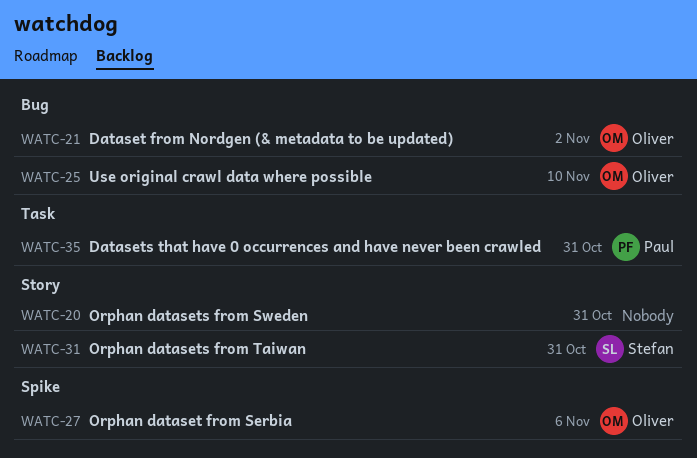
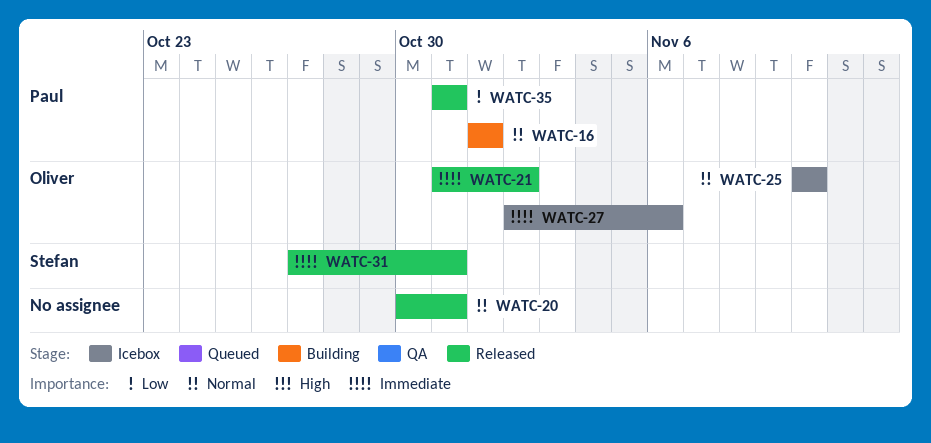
WATC-16: none -> present

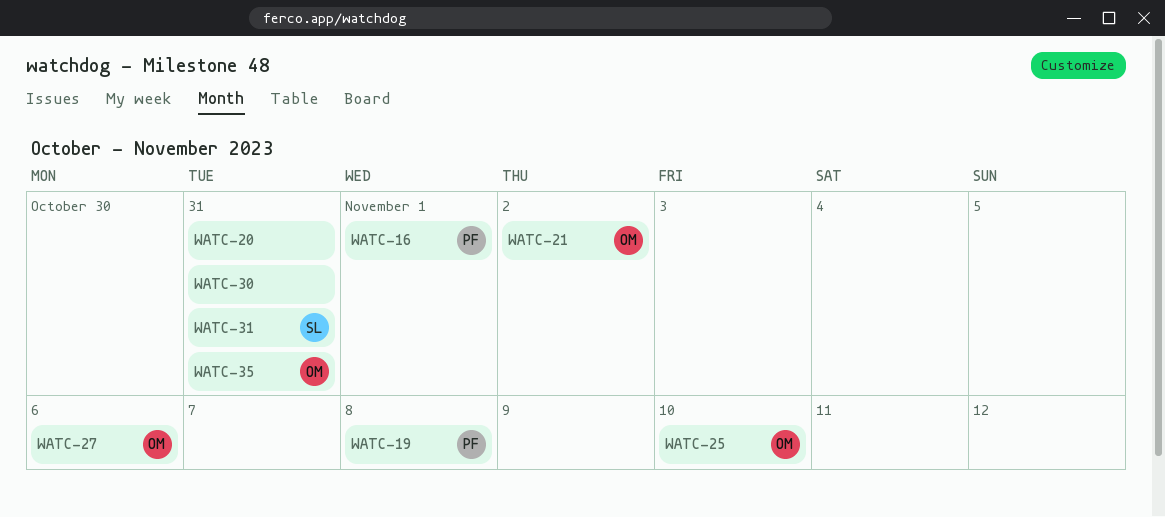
WATC-19: none -> present
WATC-30: none -> present
WATC-35, owner: Paul -> Oliver

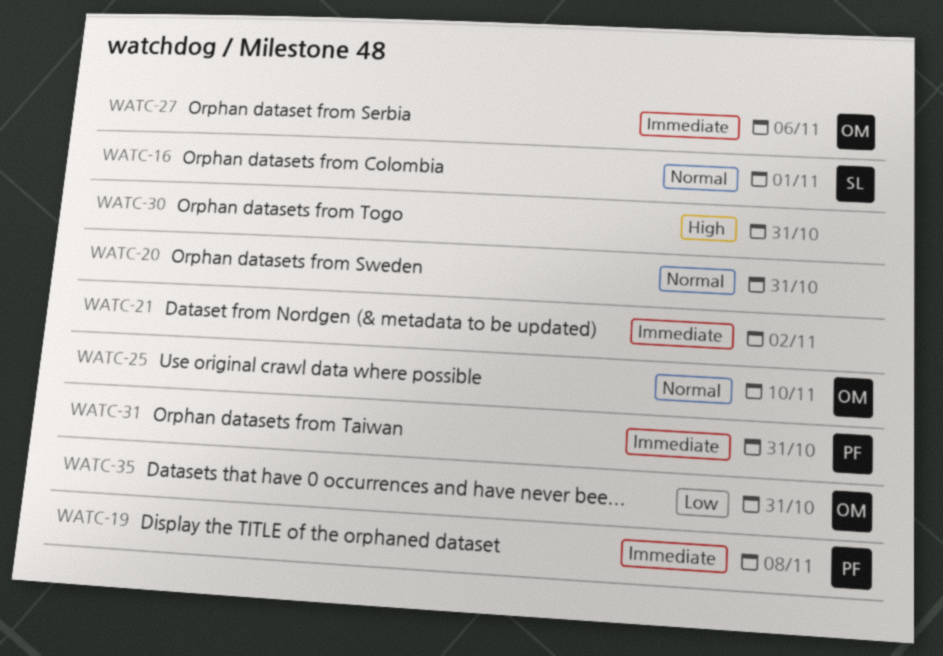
WATC-16, owner: PF -> SL
WATC-21, owner: OM -> none
WATC-31, owner: SL -> PF

